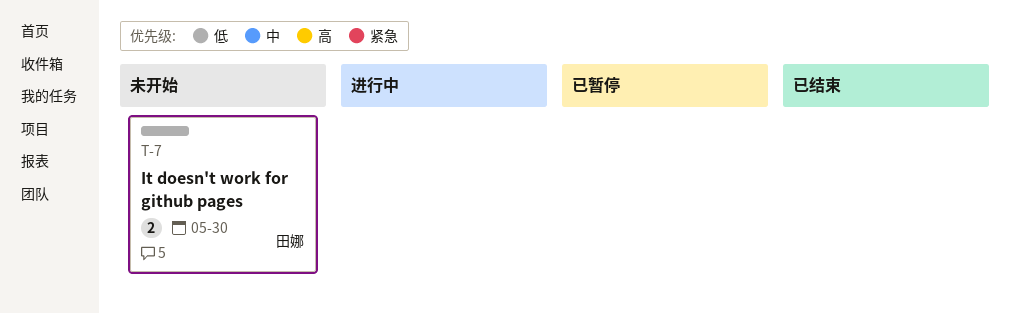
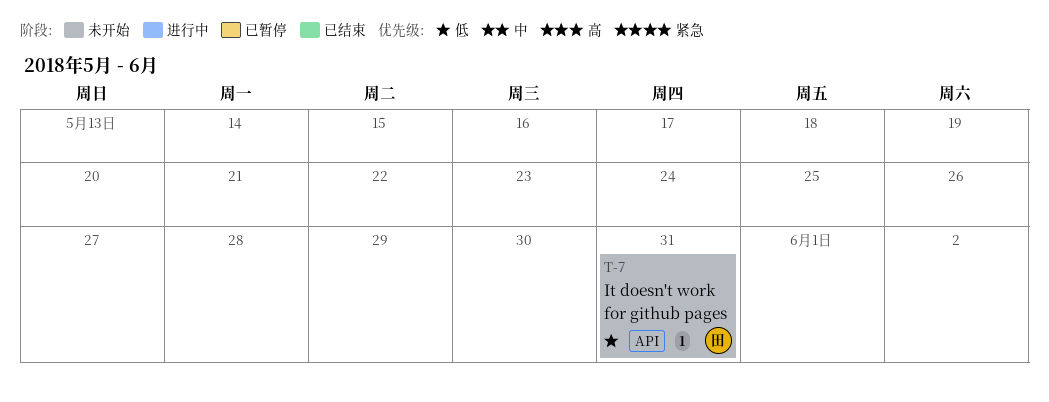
T-7, estimate: 2 -> 1
T-7, due: May 30 -> May 31

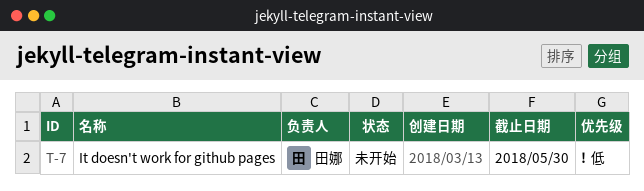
T-7, due: May 31 -> May 30

